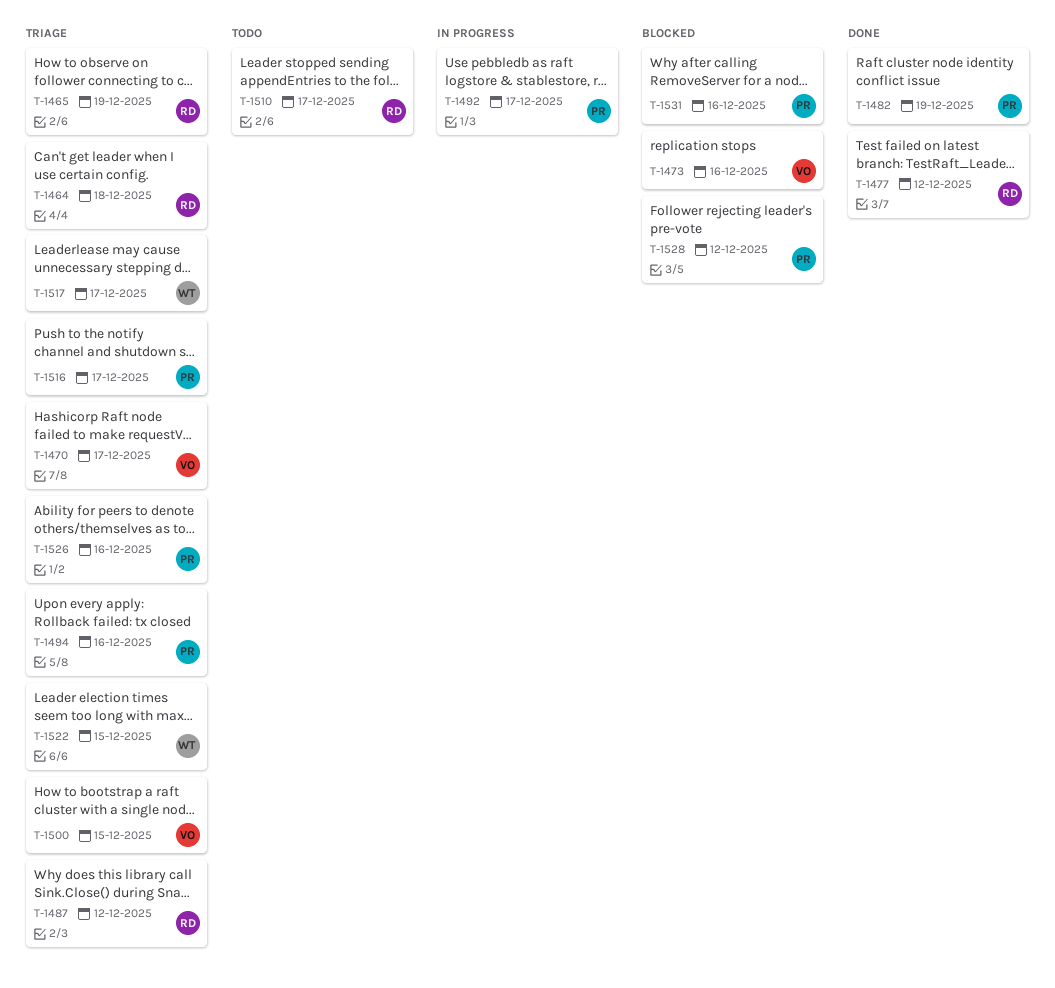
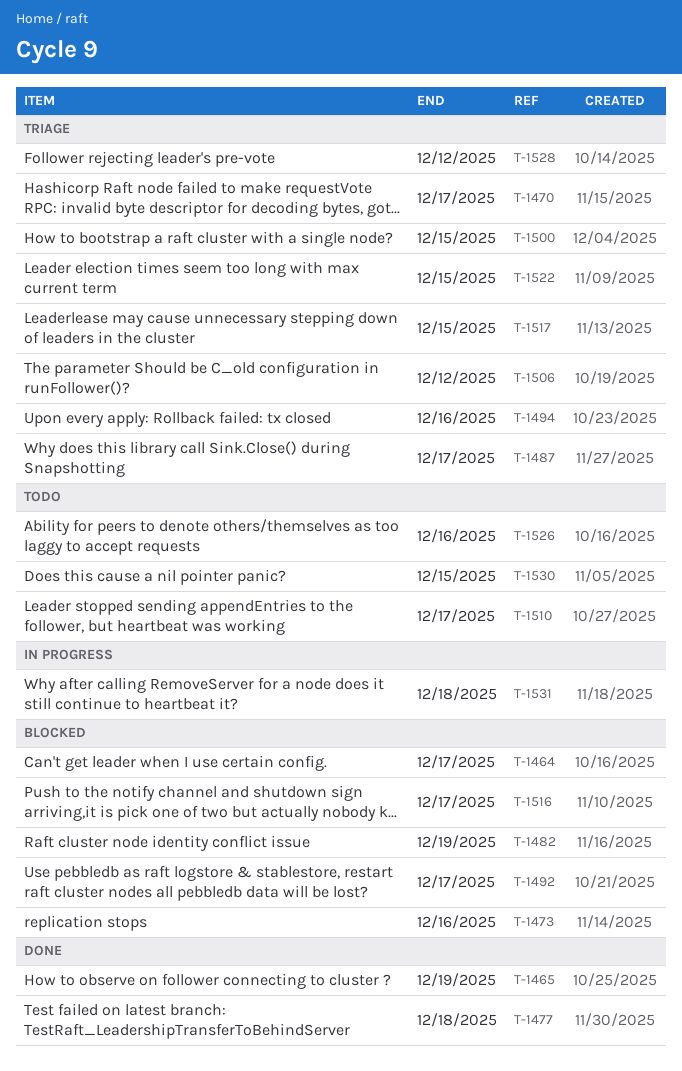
T-1464, status: Triage -> Blocked
T-1464, due: Dec 18 -> Dec 17
T-1465, status: Triage -> Done
T-1477, due: Dec 12 -> Dec 18
T-1482, status: Done -> Blocked
T-1487, due: Dec 12 -> Dec 17
T-1492, status: In progress -> Blocked
T-1506: none -> present
T-1516, status: Triage -> Blocked
T-1517, due: Dec 17 -> Dec 15
T-1526, status: Triage -> Todo
T-1528, status: Blocked -> Triage
T-1530: none -> present
T-1531, status: Blocked -> In progress
T-1531, due: Dec 16 -> Dec 18

